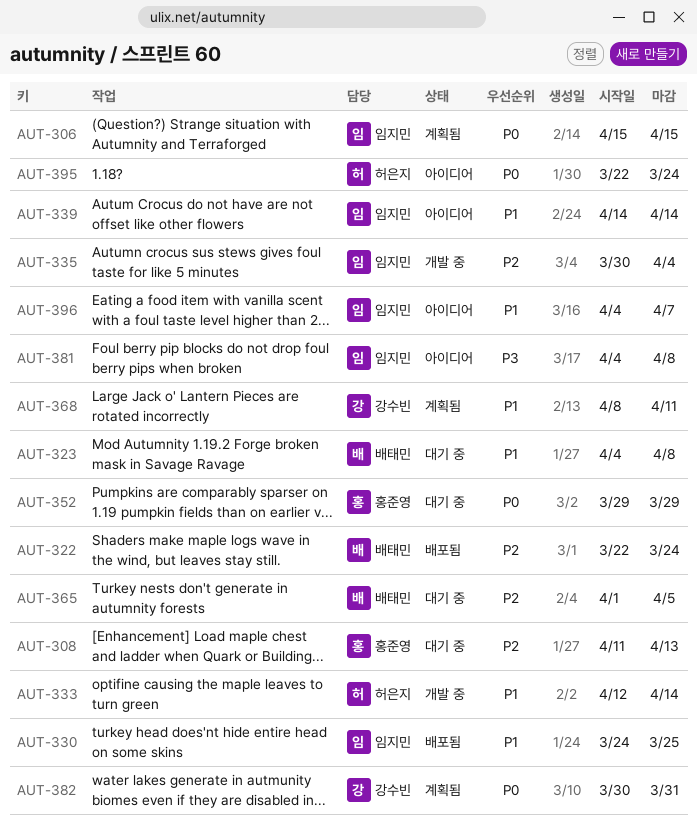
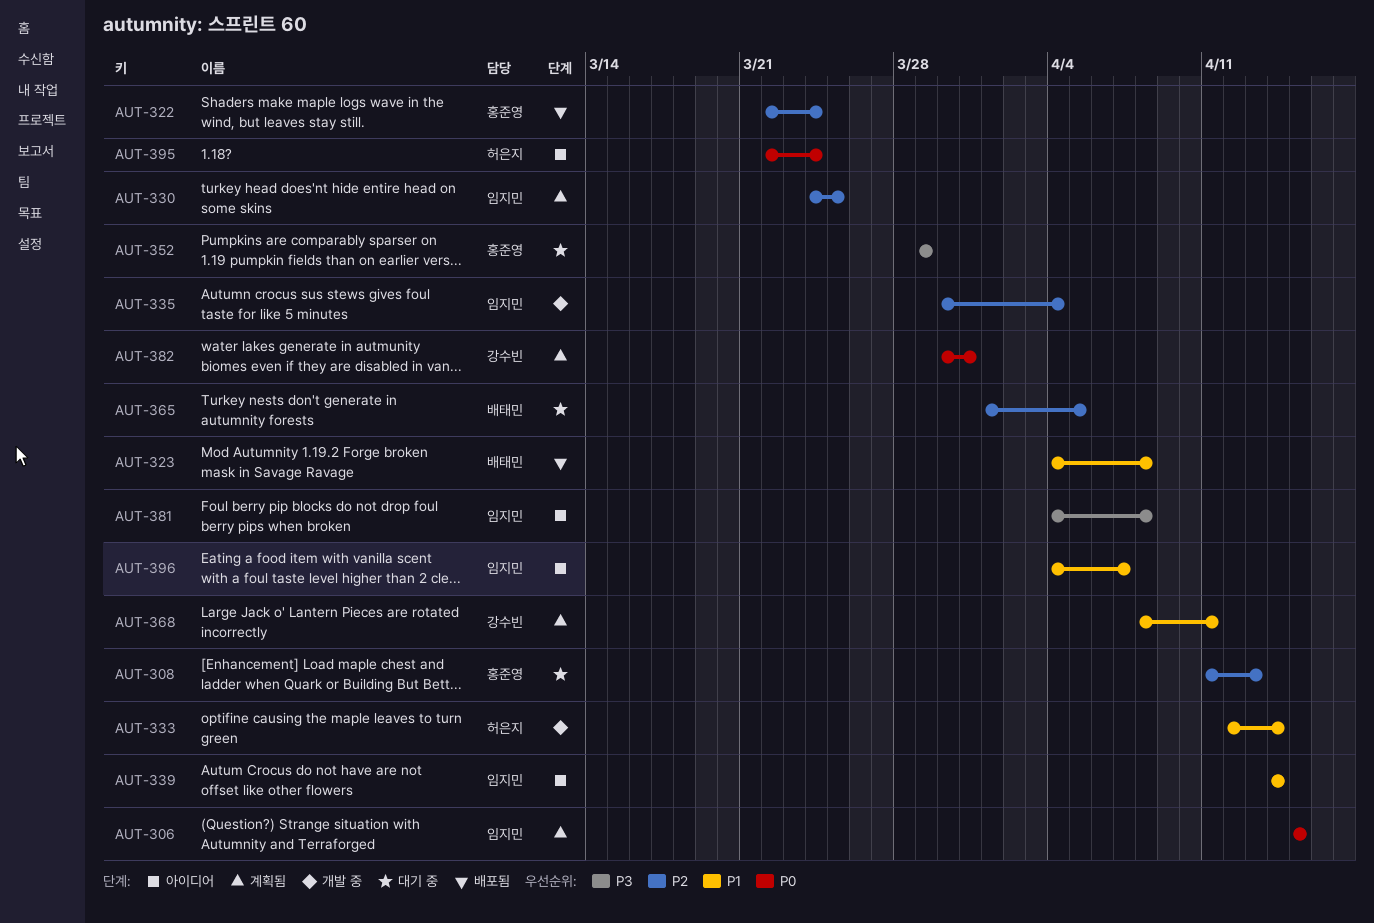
AUT-322, owner: 배태민 -> 홍준영
AUT-323, status: 대기 중 -> 배포됨
AUT-330, status: 배포됨 -> 계획됨
AUT-330, priority: P1 -> P2
AUT-352, priority: P0 -> P3

